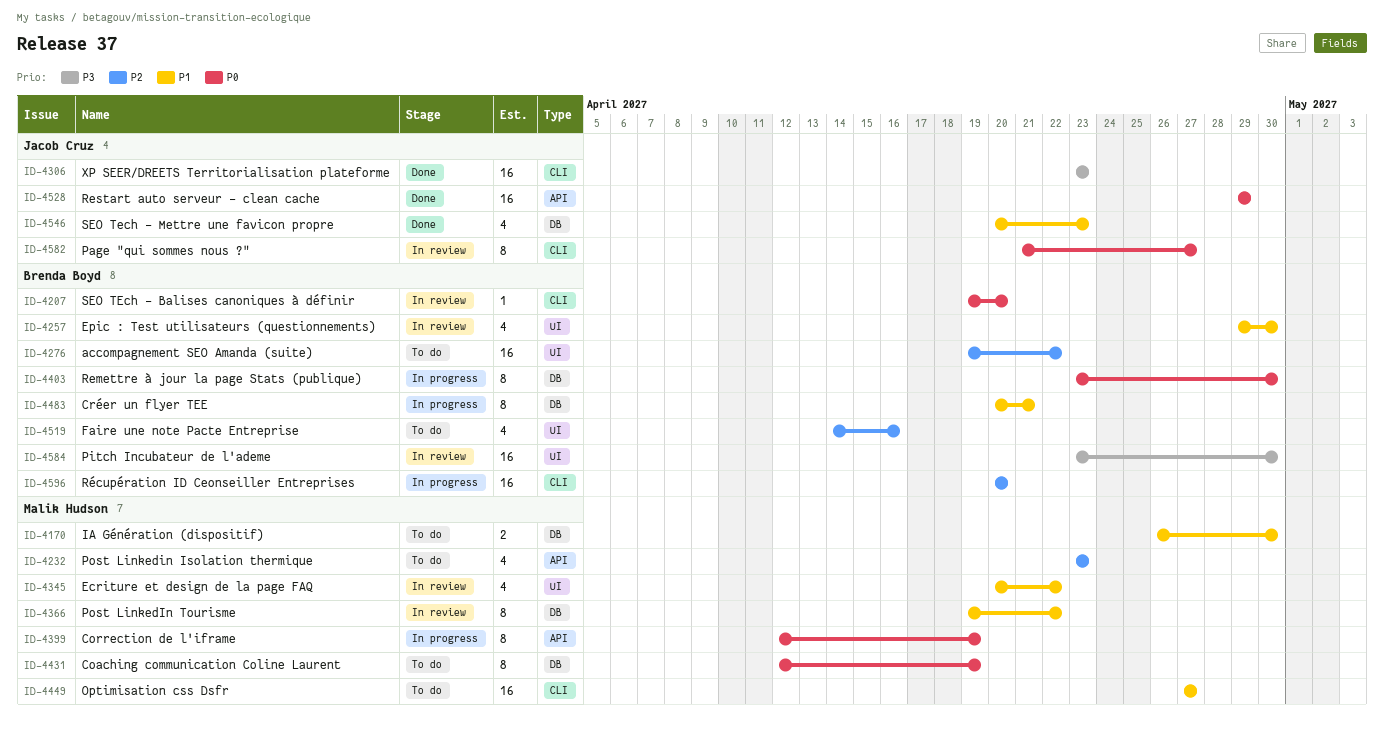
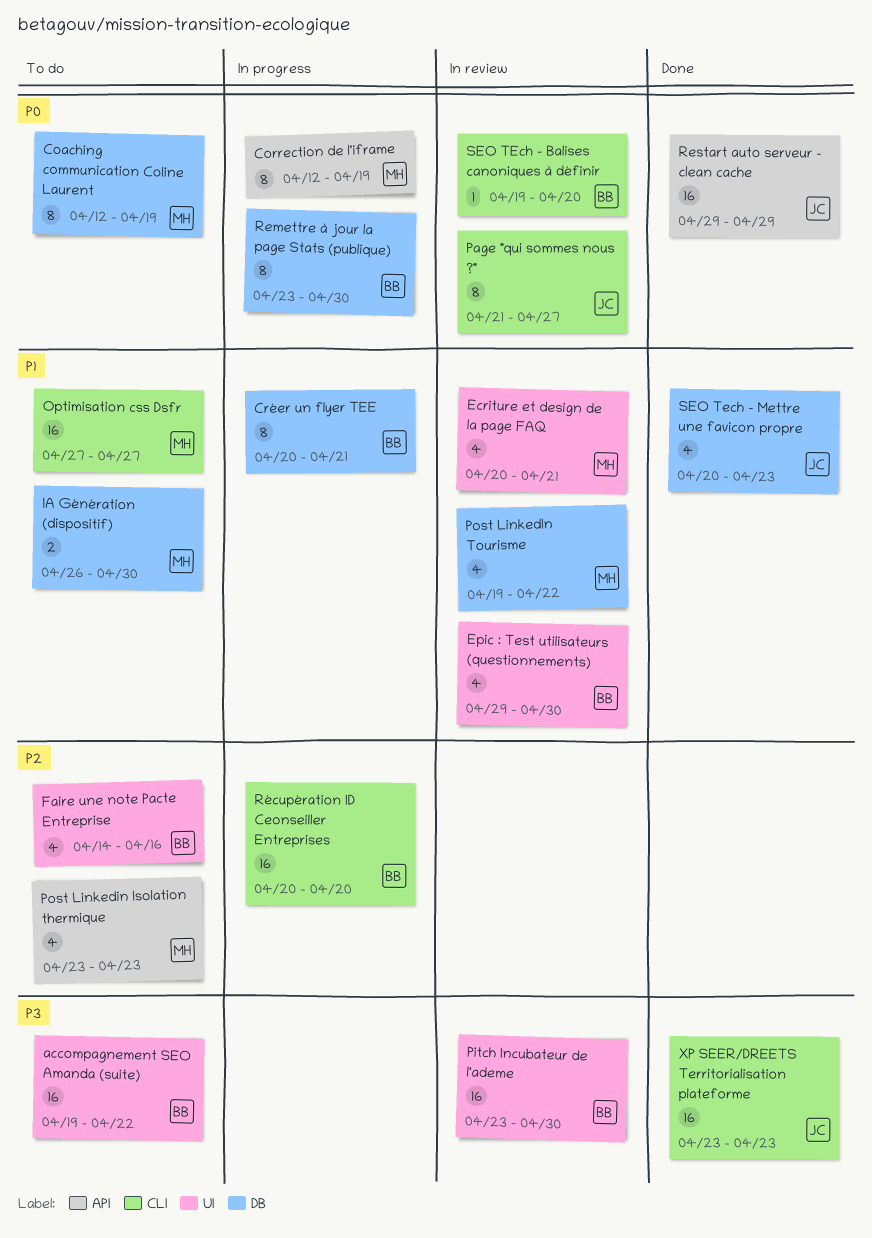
accompagnement SEO Amanda (suite), priority: P2 -> P3
Ecriture et design de la page FAQ, due: Apr 22 -> Apr 21
Post LinkedIn Tourisme, estimate: 8 -> 4

